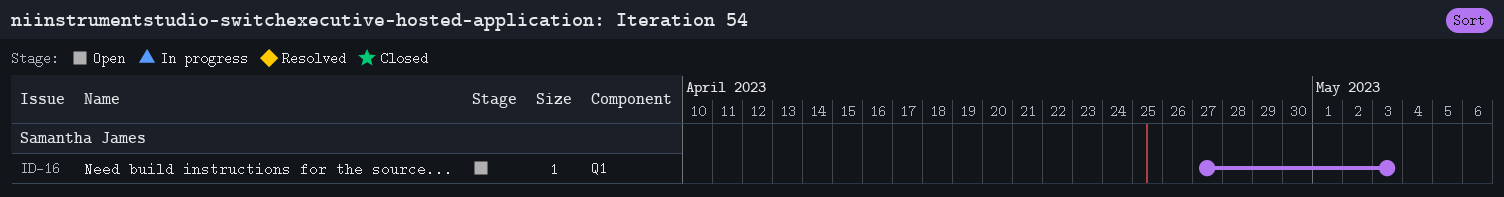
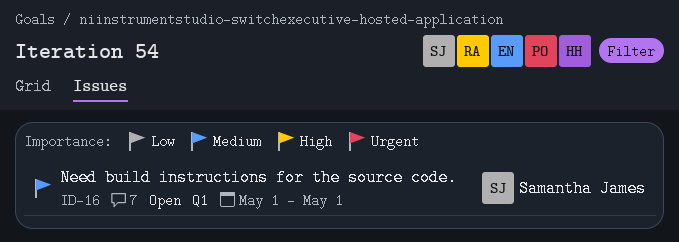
ID-16, start: Apr 27 -> May 1
ID-16, due: May 3 -> May 1

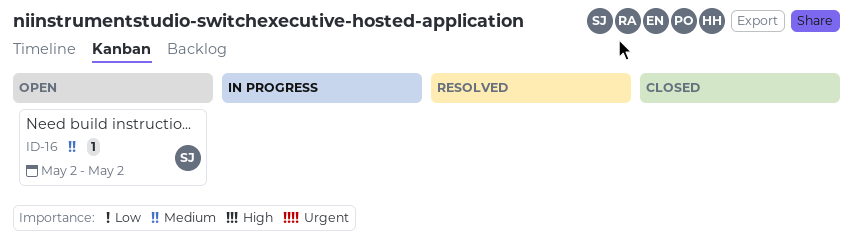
ID-16, start: May 1 -> May 2
ID-16, due: May 1 -> May 2

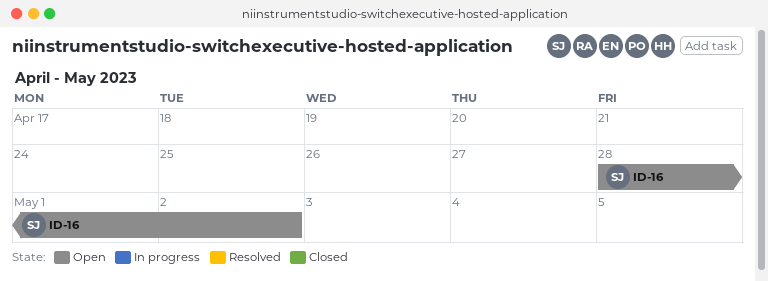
ID-16, start: May 2 -> Apr 28

